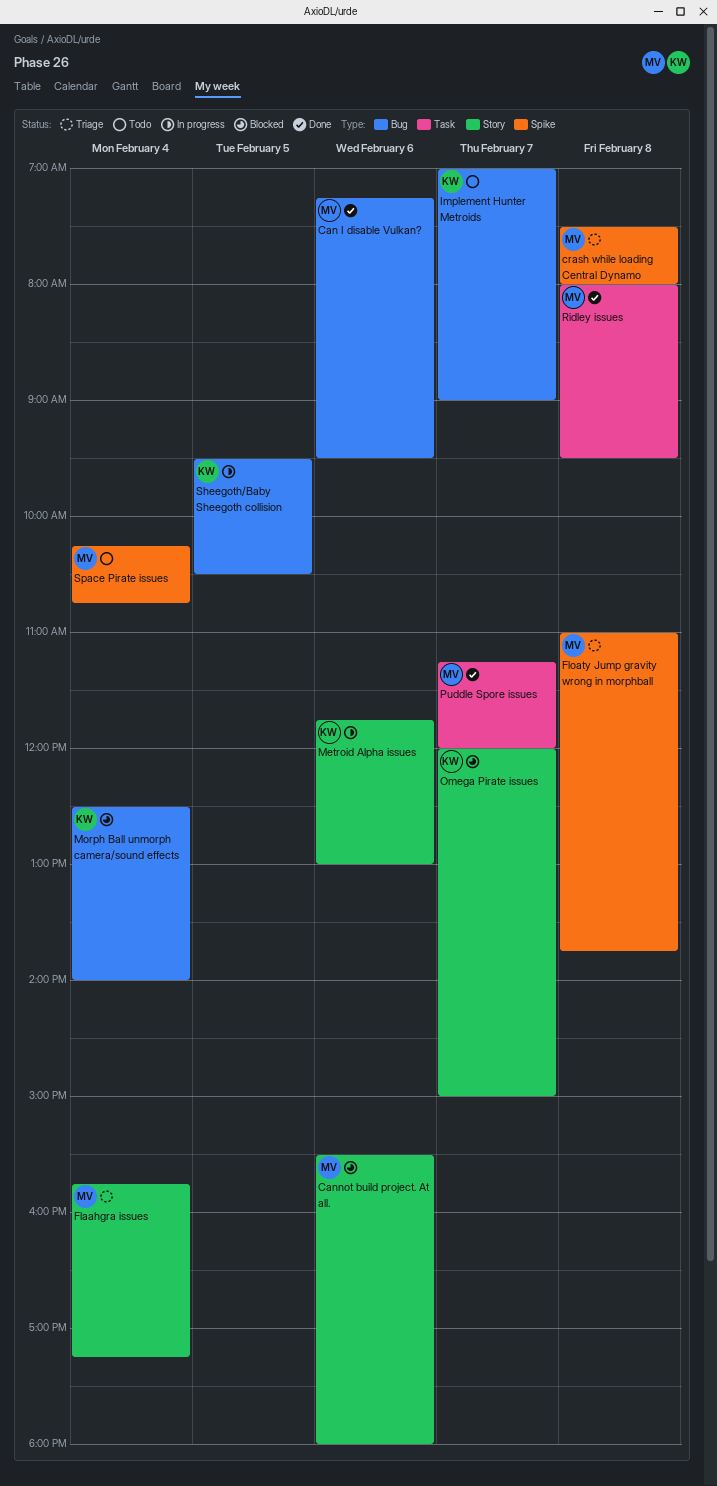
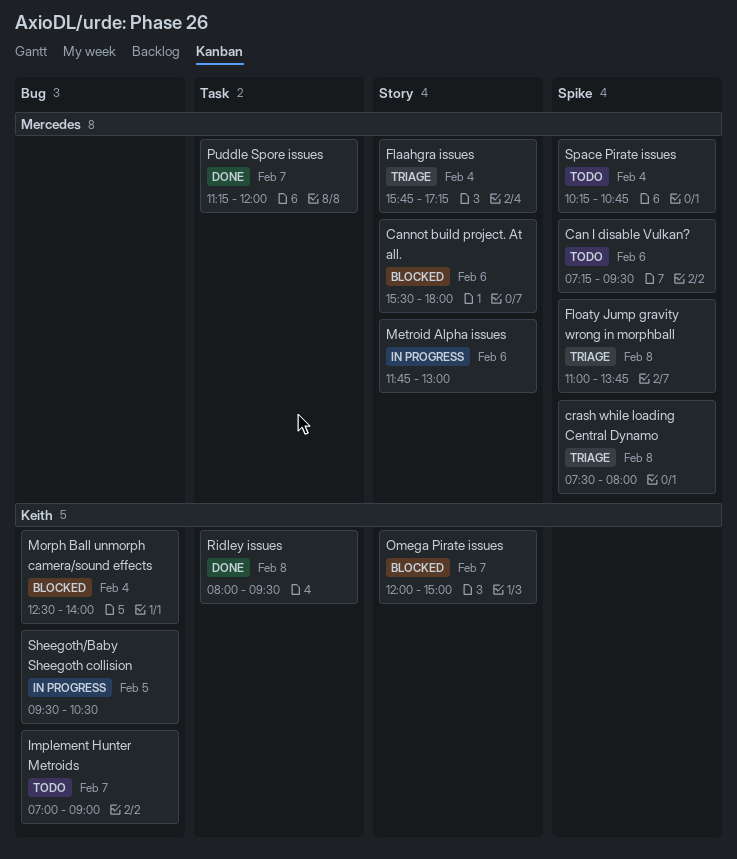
Can I disable Vulkan?, status: Done -> Todo
Can I disable Vulkan?, label: Bug -> Spike
Metroid Alpha issues, owner: Keith -> Mercedes
Ridley issues, owner: Mercedes -> Keith

